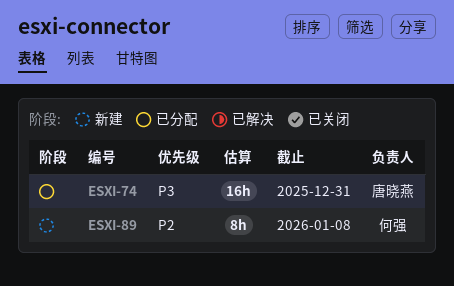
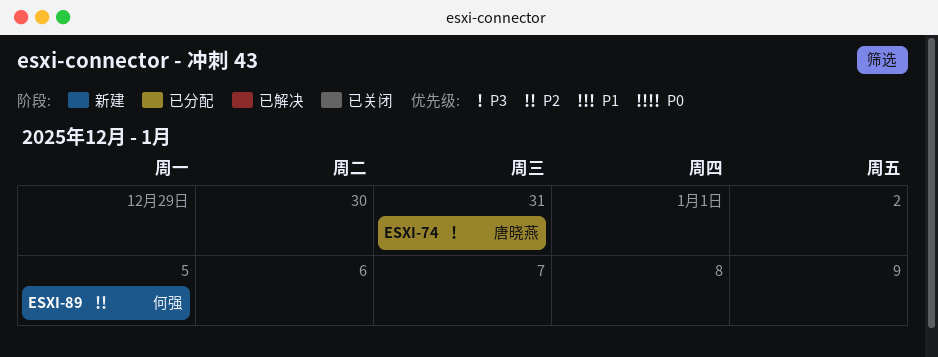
ESXI-89, due: Jan 8 -> Jan 5

